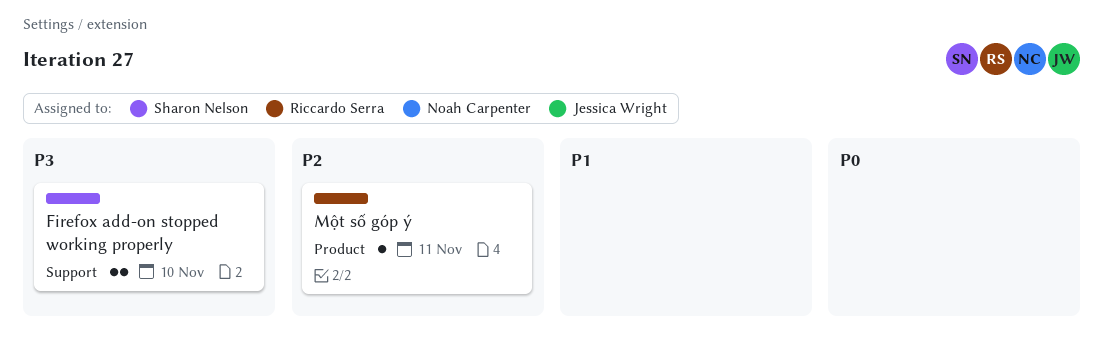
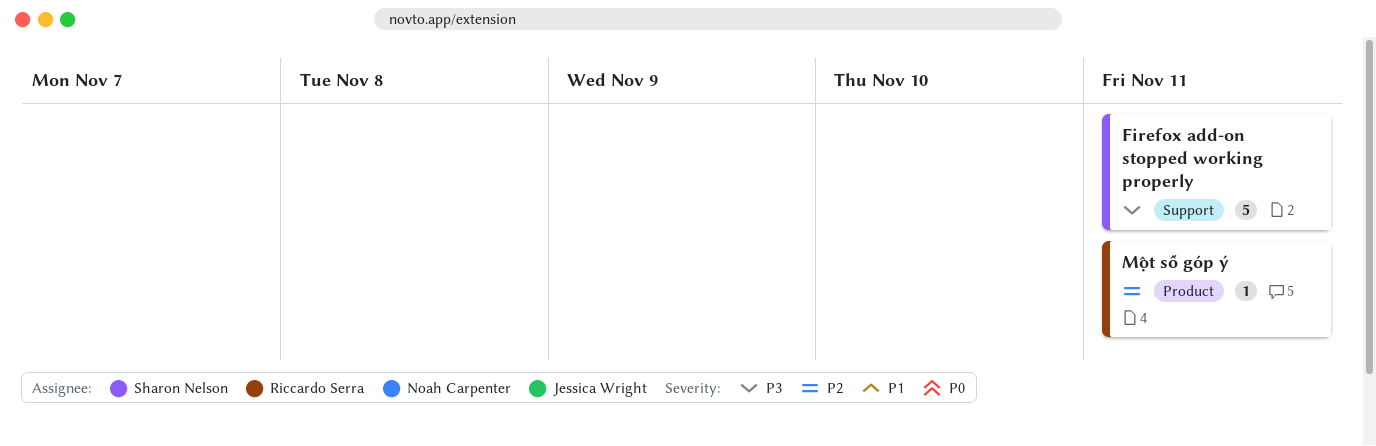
Firefox add-on stopped working properly, estimate: 2 -> 5
Firefox add-on stopped working properly, due: Nov 10 -> Nov 11

